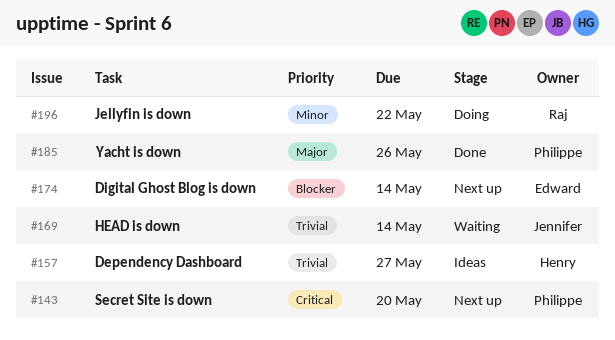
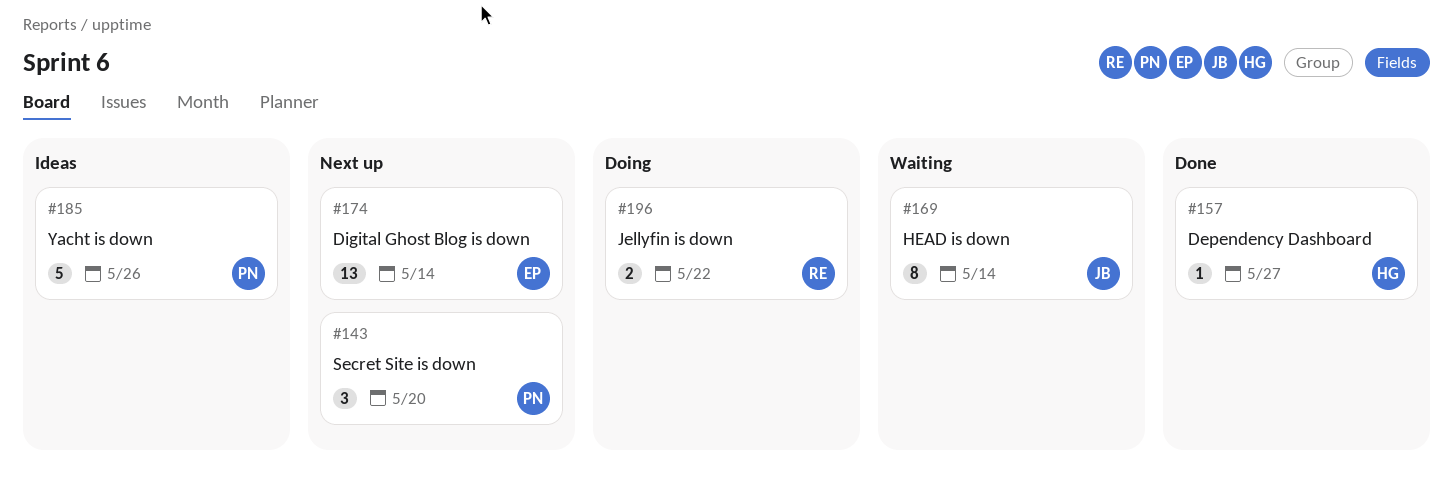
#157, status: Ideas -> Done
#185, status: Done -> Ideas

